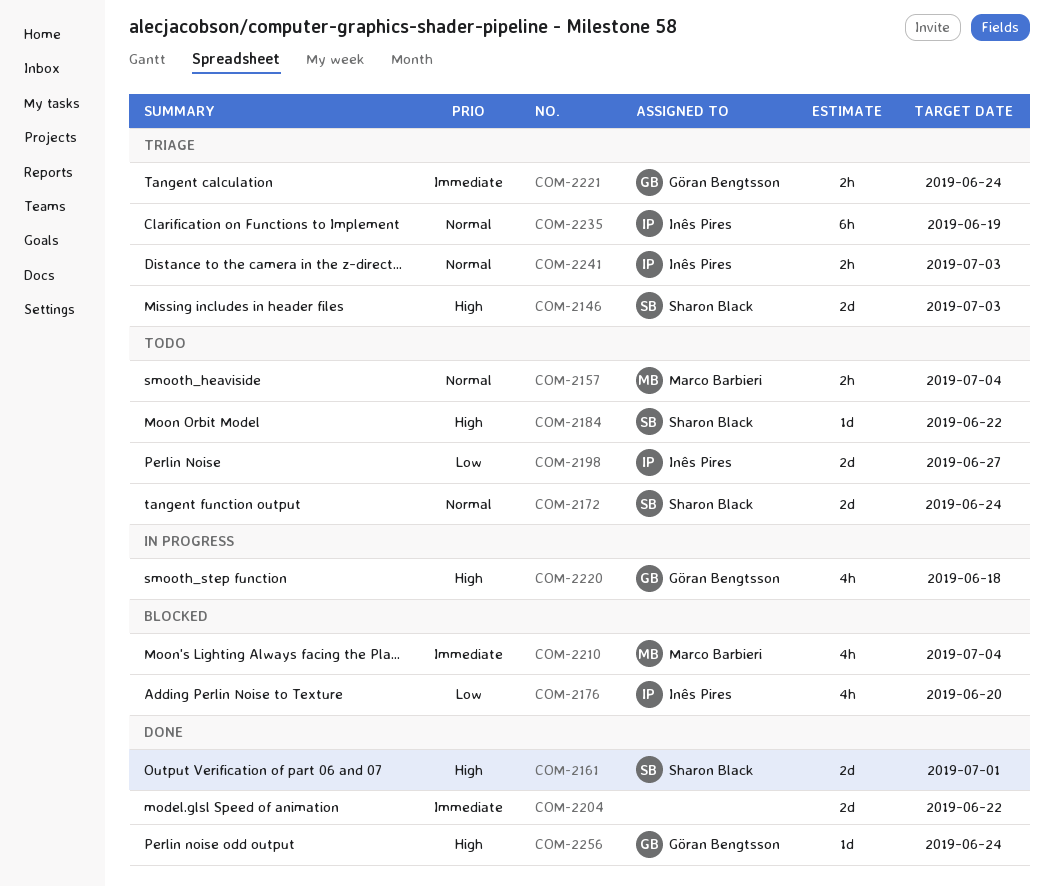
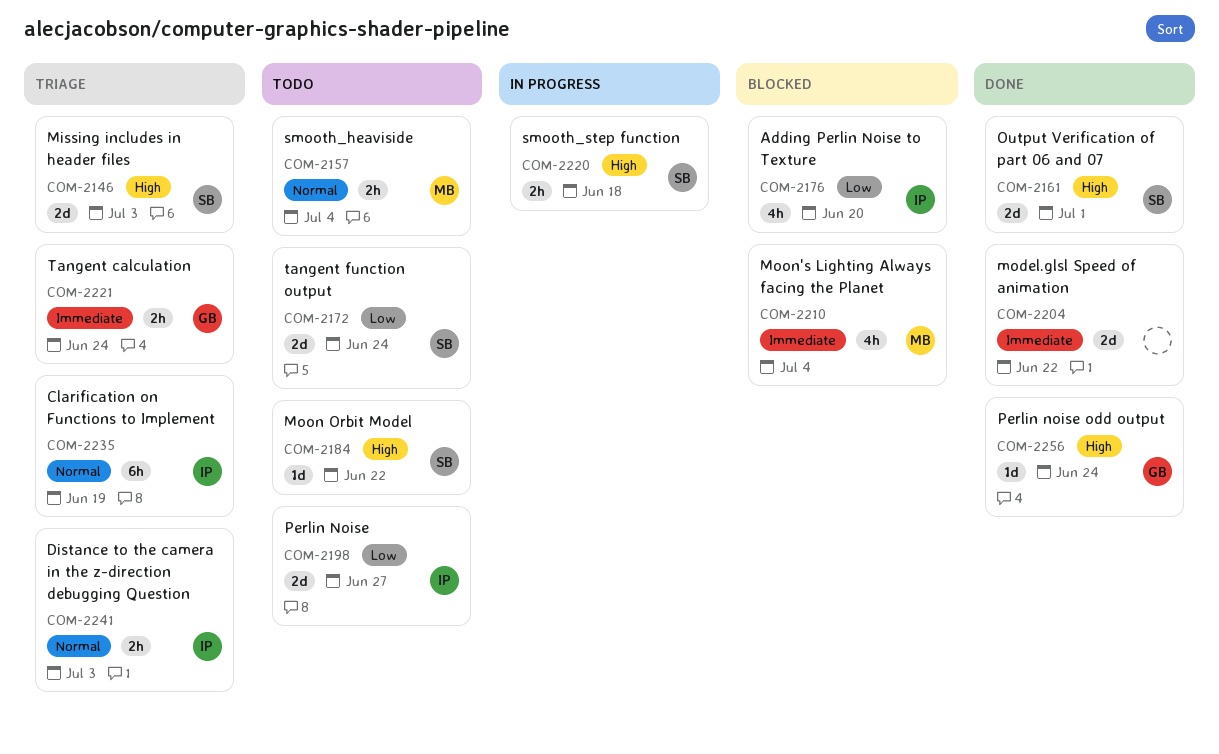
COM-2172, priority: Normal -> Low
COM-2220, owner: Göran Bengtsson -> Sharon Black
COM-2220, estimate: 4h -> 2h

